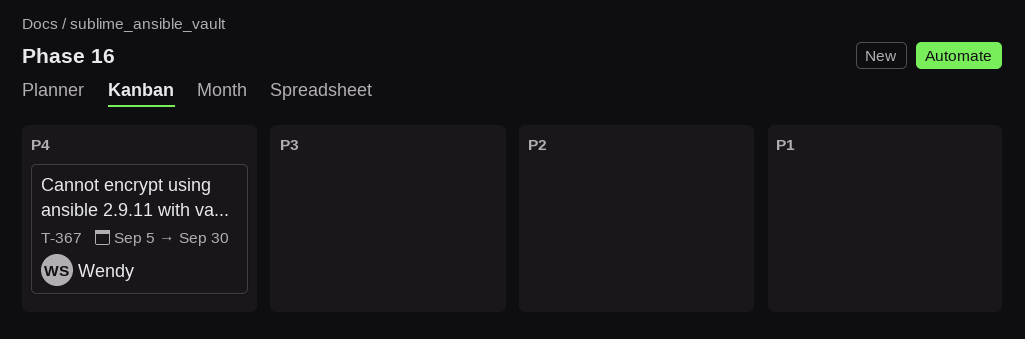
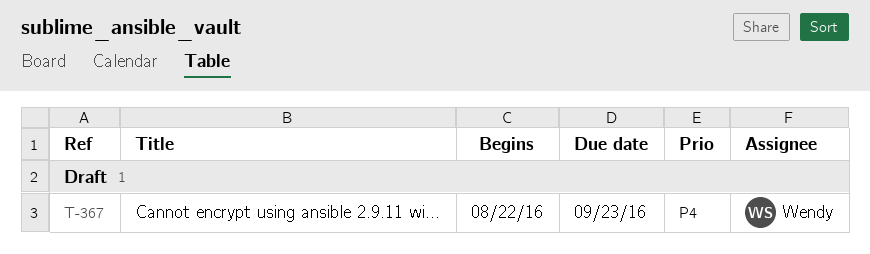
T-367, start: Sep 5 -> Aug 22
T-367, due: Sep 30 -> Sep 23

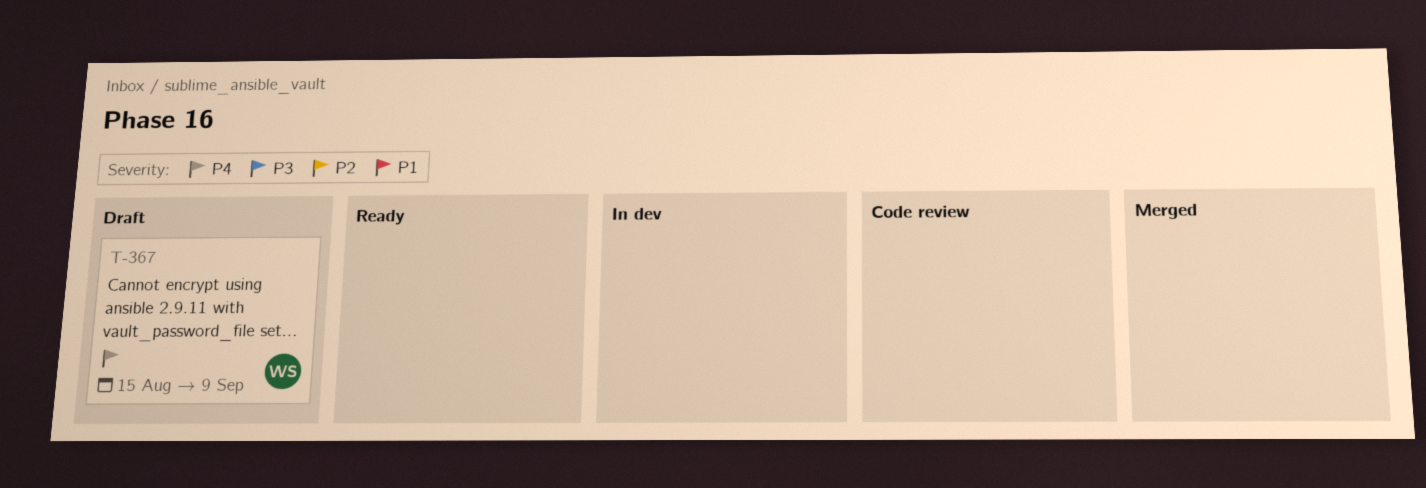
T-367, start: Aug 22 -> Aug 15
T-367, due: Sep 23 -> Sep 9

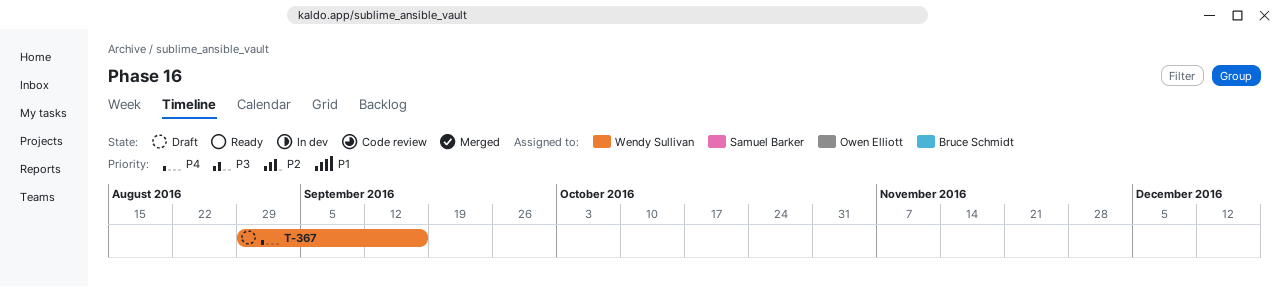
T-367, start: Aug 15 -> Aug 29
T-367, due: Sep 9 -> Sep 16

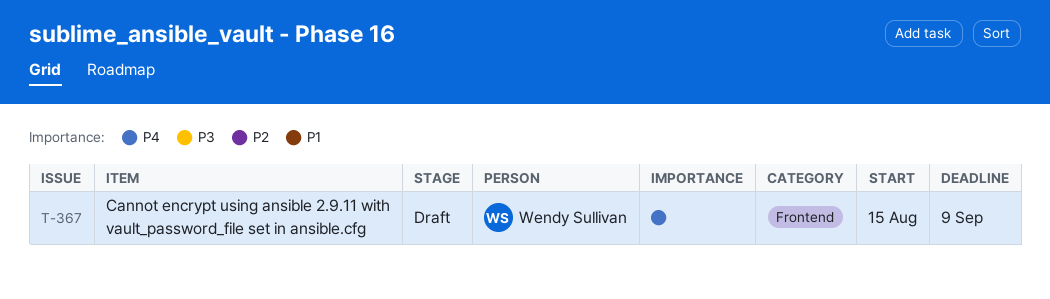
T-367, start: Aug 29 -> Aug 15
T-367, due: Sep 16 -> Sep 9

